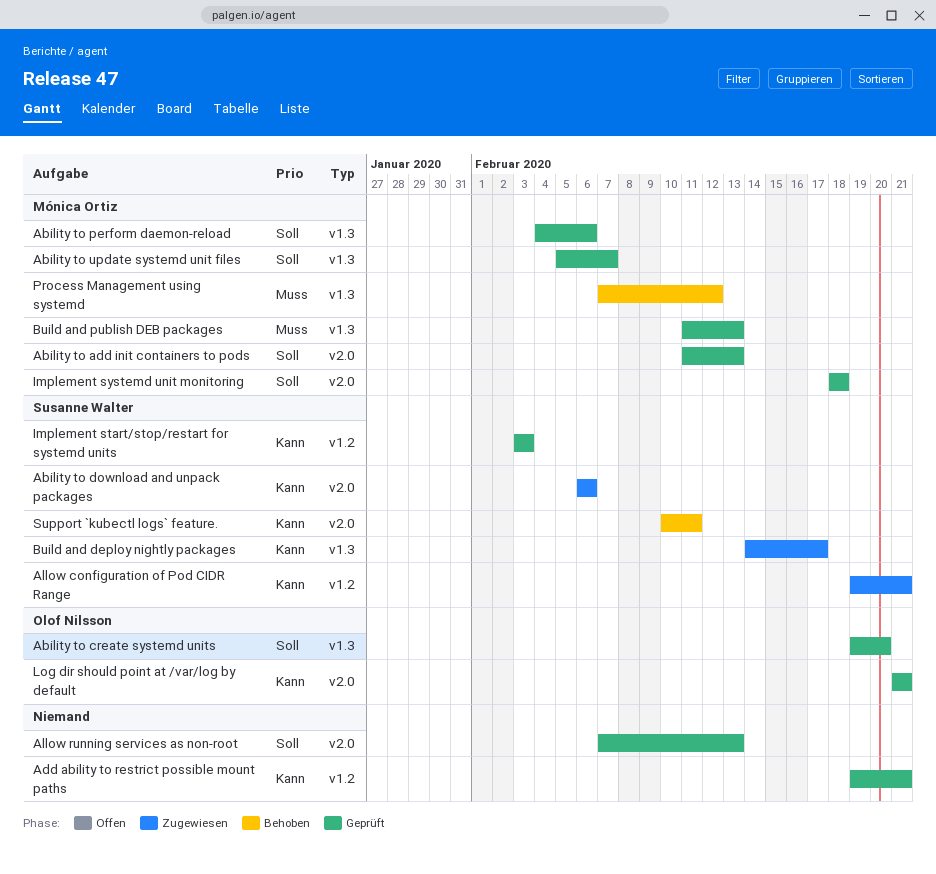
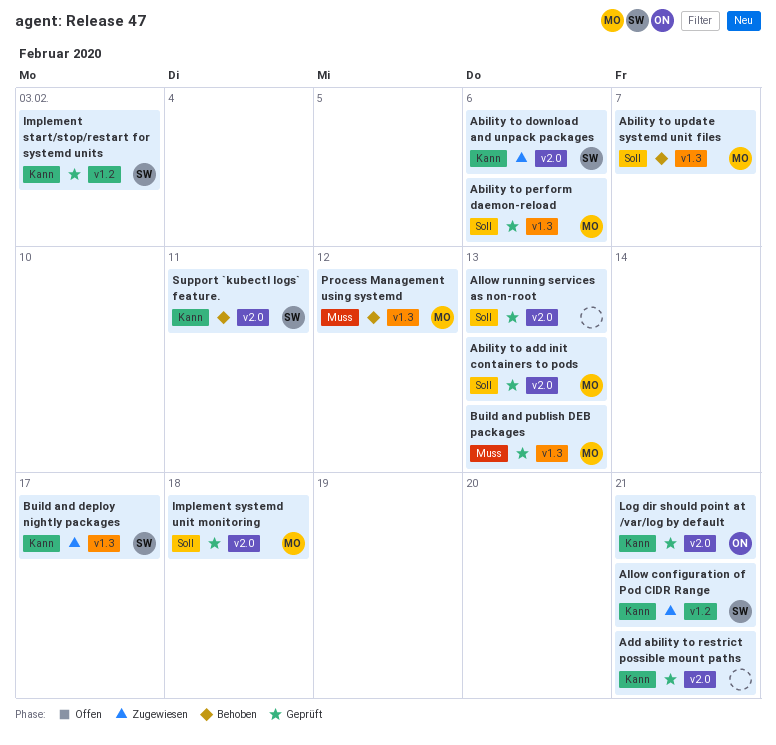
Ability to create systemd units: present -> none
Ability to update systemd unit files, status: Geprüft -> Behoben
Add ability to restrict possible mount paths, label: v1.2 -> v2.0

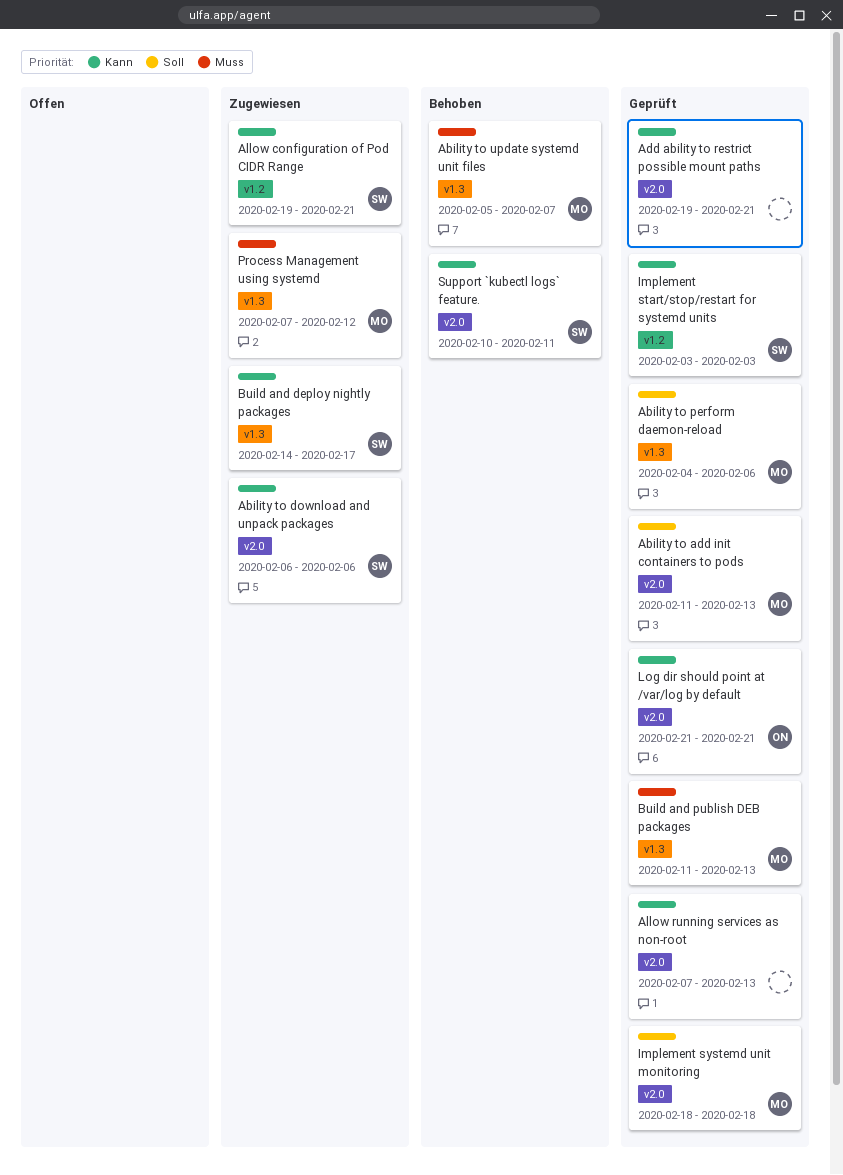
Ability to update systemd unit files, priority: Soll -> Muss
Allow running services as non-root, priority: Soll -> Kann
Process Management using systemd, status: Behoben -> Zugewiesen

